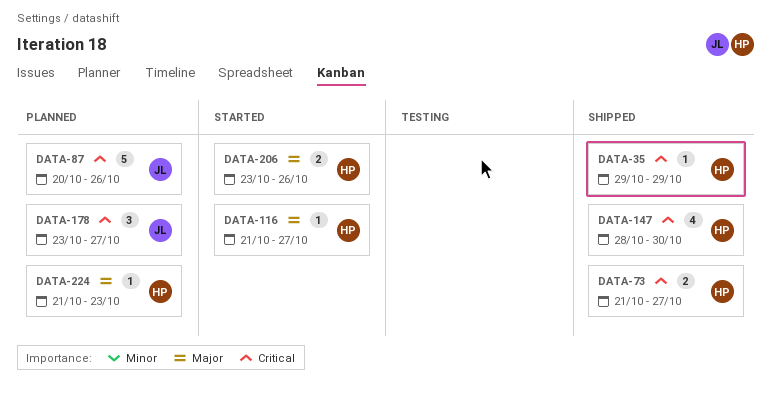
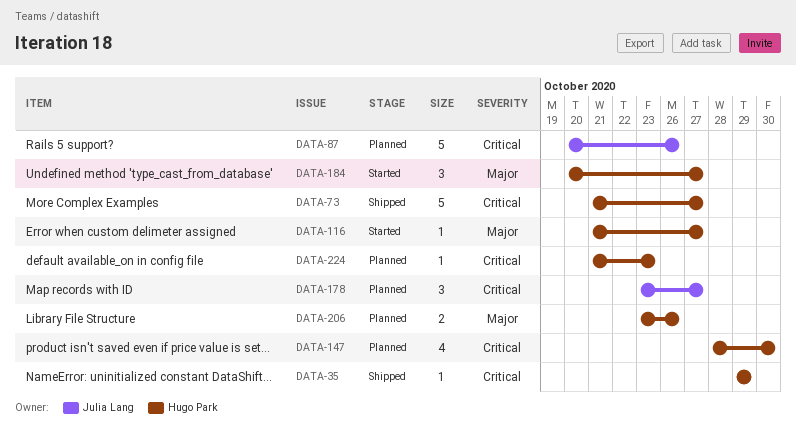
DATA-73, estimate: 2 -> 5
DATA-147, status: Shipped -> Planned
DATA-184: none -> present
DATA-206, status: Started -> Planned
DATA-224, priority: Major -> Critical

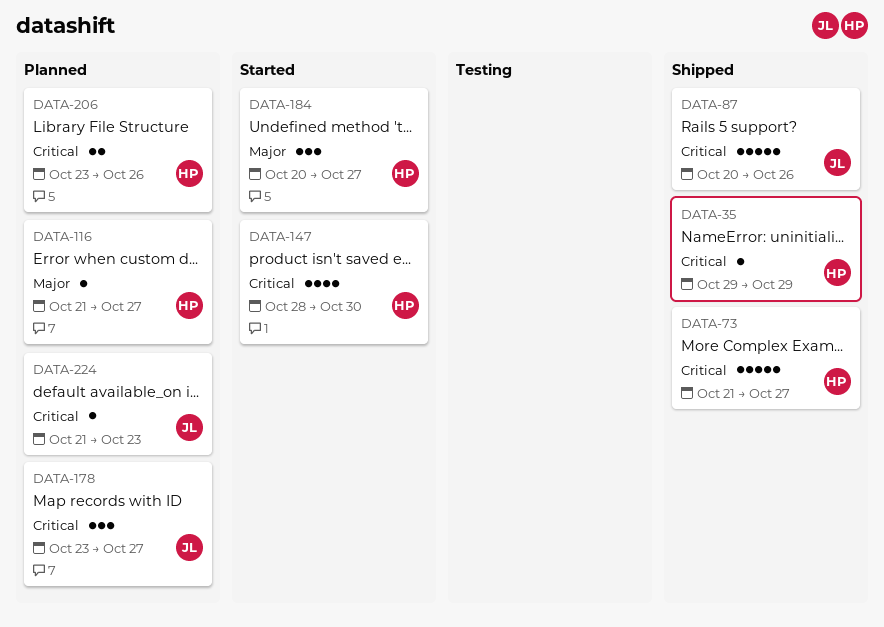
DATA-87, status: Planned -> Shipped
DATA-116, status: Started -> Planned
DATA-147, status: Planned -> Started
DATA-206, priority: Major -> Critical
DATA-224, owner: Hugo Park -> Julia Lang

